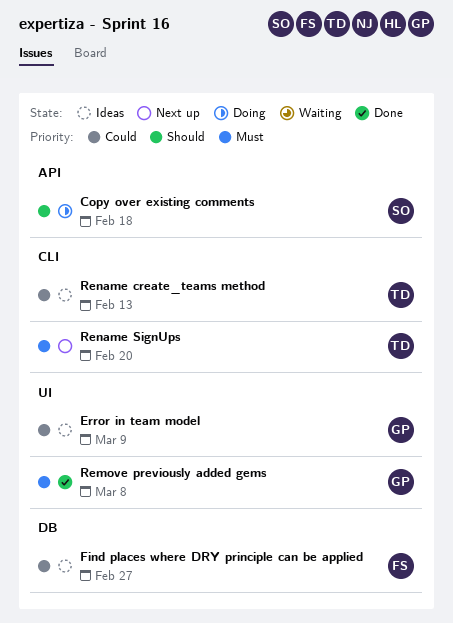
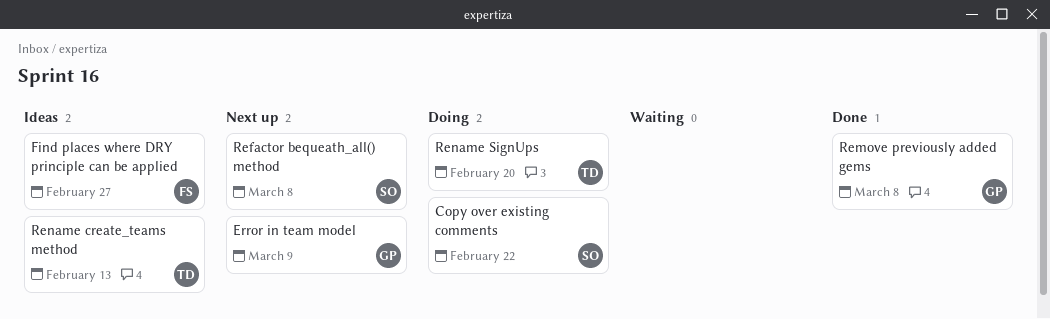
Copy over existing comments, due: Feb 18 -> Feb 22
Error in team model, status: Ideas -> Next up
Refactor bequeath_all() method: none -> present
Rename SignUps, status: Next up -> Doing

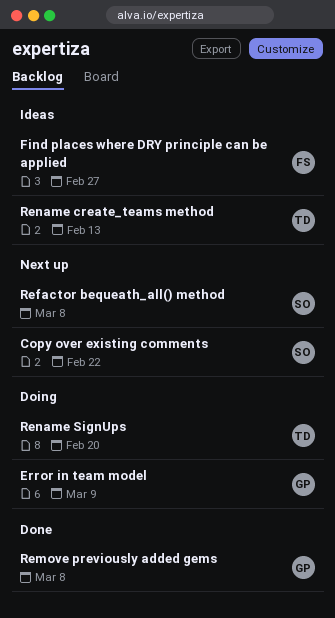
Copy over existing comments, status: Doing -> Next up
Error in team model, status: Next up -> Doing

